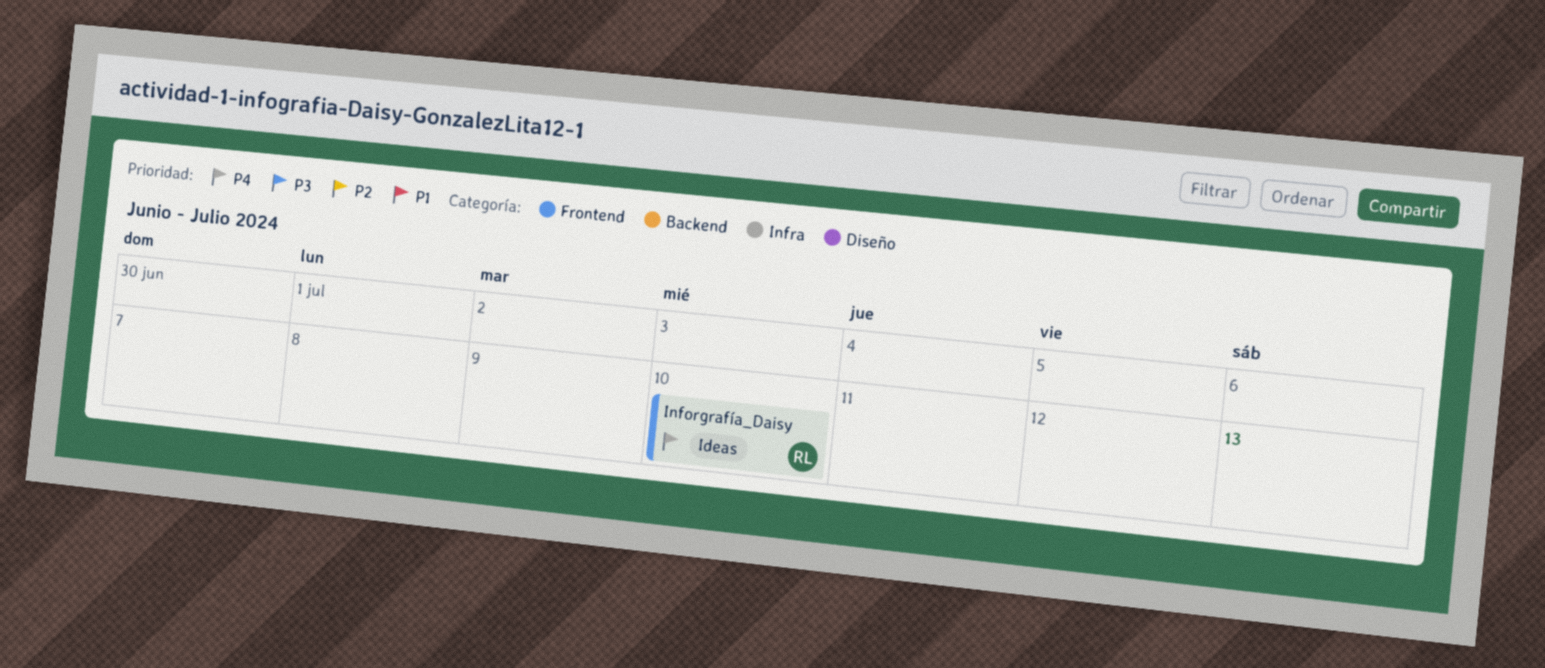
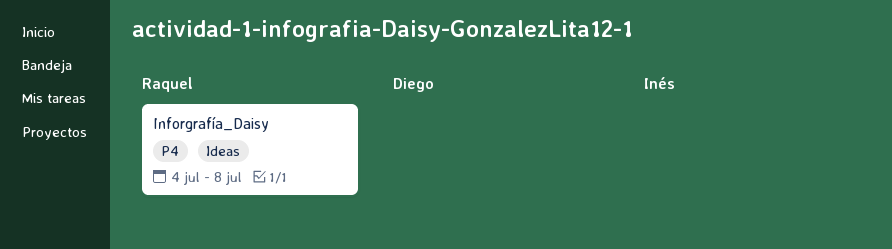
Inforgrafía_Daisy, due: Jul 10 -> Jul 8

